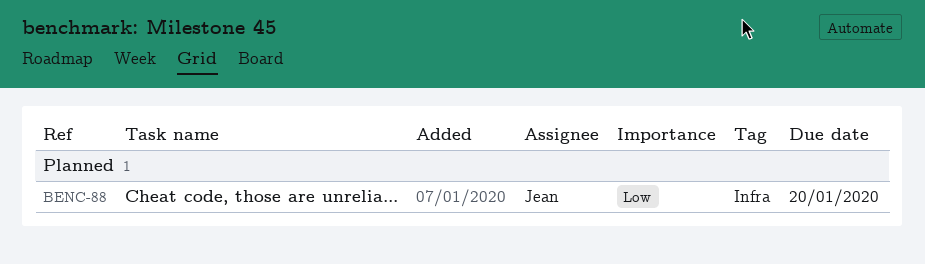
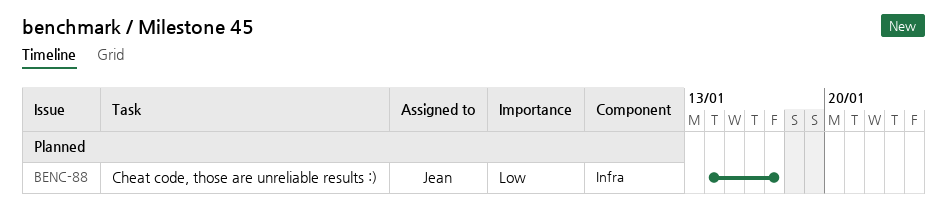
BENC-88, due: Jan 20 -> Jan 17

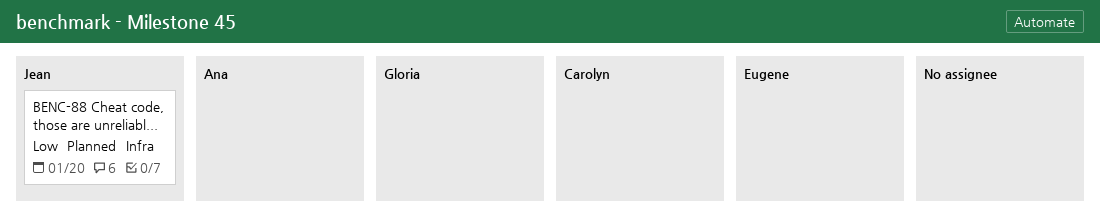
BENC-88, due: Jan 17 -> Jan 20

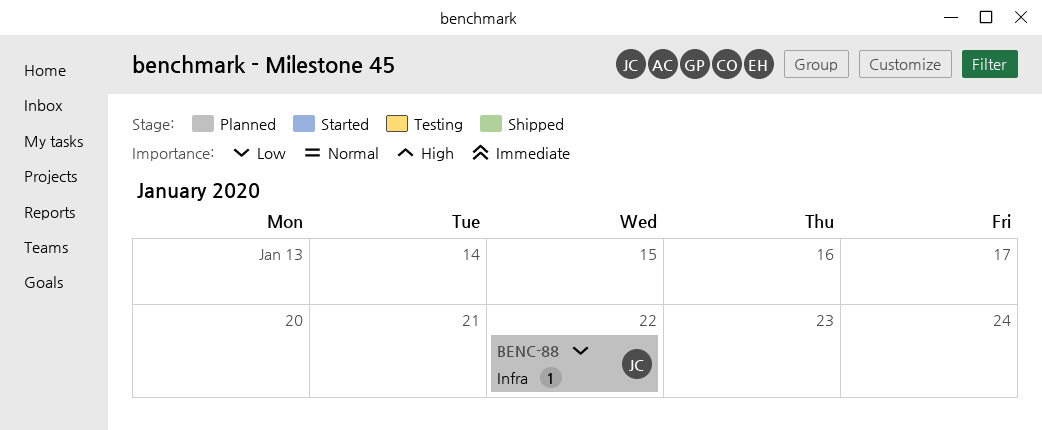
BENC-88, due: Jan 20 -> Jan 22

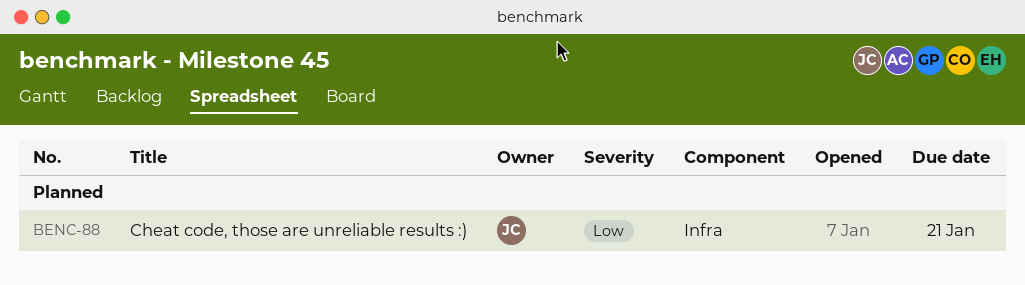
BENC-88, due: Jan 22 -> Jan 21

